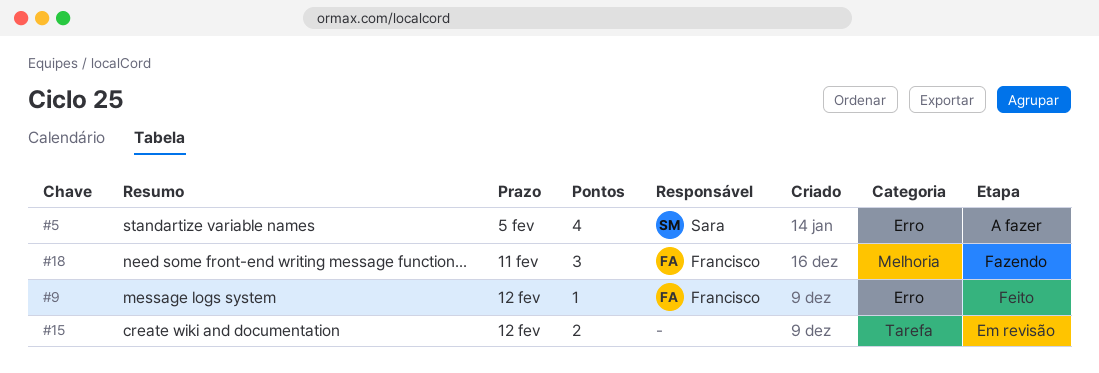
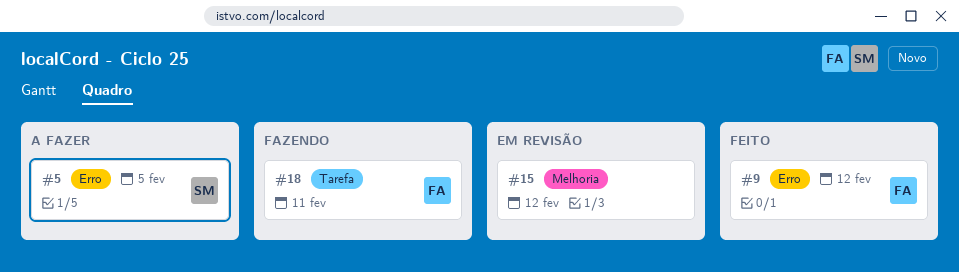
#15, label: Tarefa -> Melhoria
#18, label: Melhoria -> Tarefa

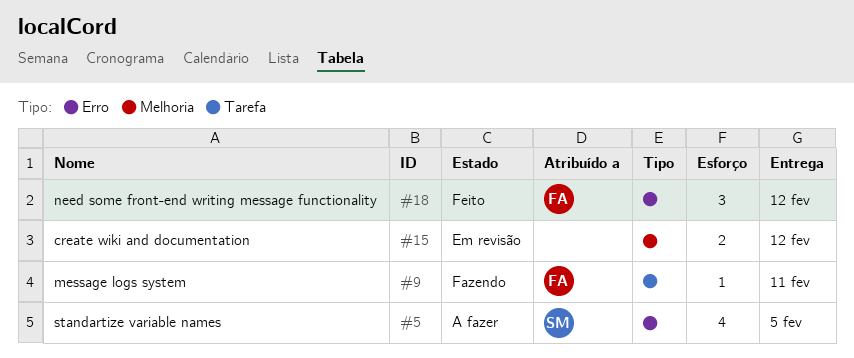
#9, status: Feito -> Fazendo
#9, label: Erro -> Tarefa
#9, due: Feb 12 -> Feb 11
#18, status: Fazendo -> Feito
#18, label: Tarefa -> Erro
#18, due: Feb 11 -> Feb 12

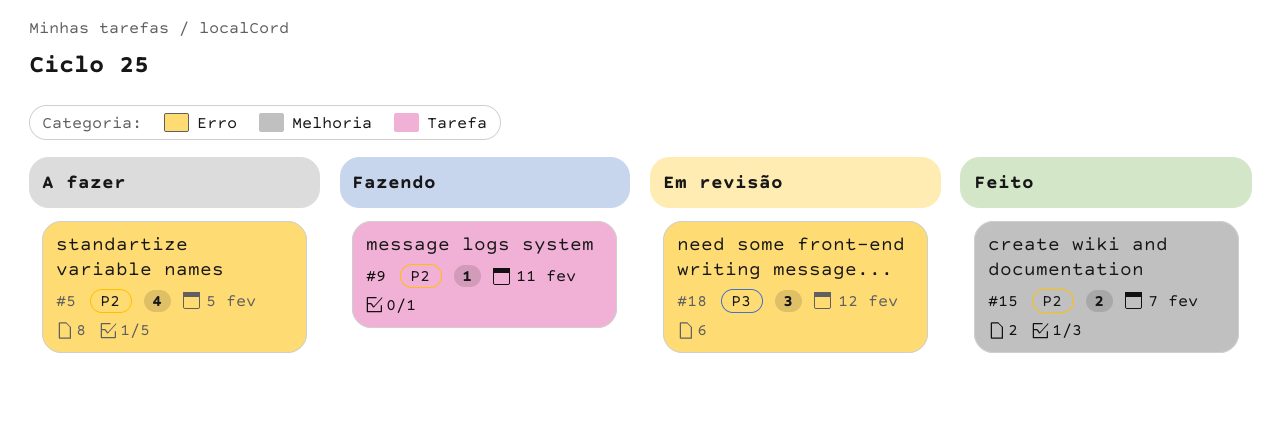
#15, status: Em revisão -> Feito
#15, due: Feb 12 -> Feb 7
#18, status: Feito -> Em revisão

